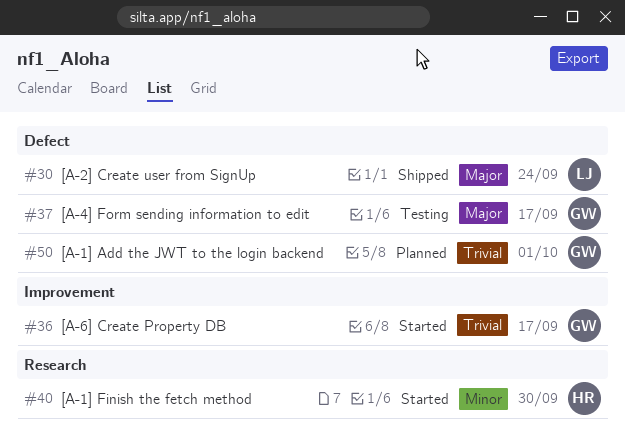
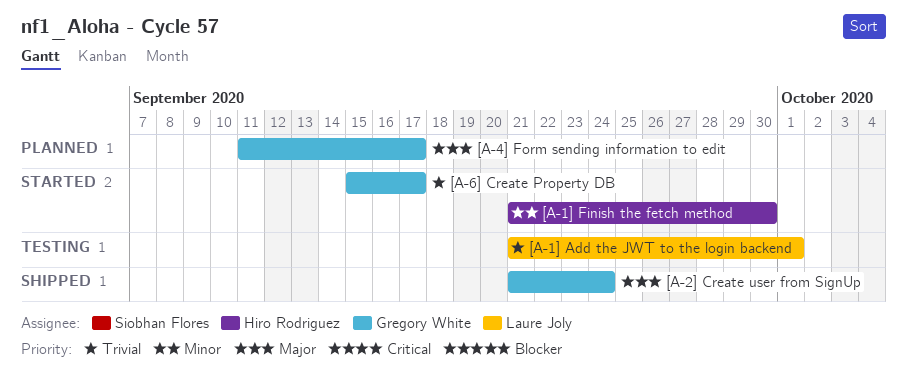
[A-1] Add the JWT to the login backend, status: Planned -> Testing
[A-1] Add the JWT to the login backend, owner: Gregory White -> Laure Joly
[A-2] Create user from SignUp, owner: Laure Joly -> Gregory White
[A-4] Form sending information to edit, status: Testing -> Planned

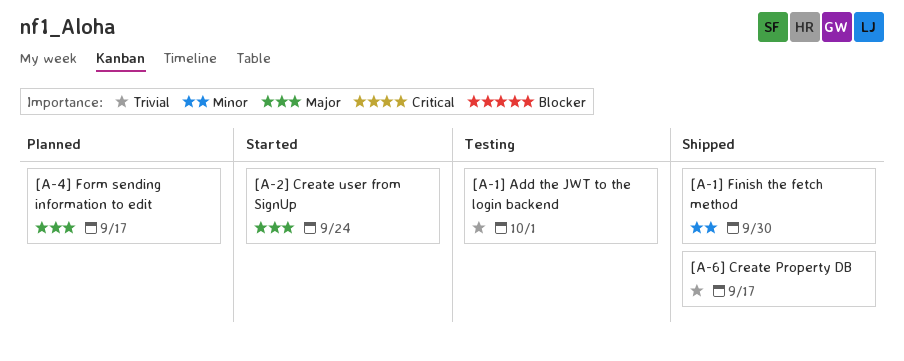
[A-1] Finish the fetch method, status: Started -> Shipped
[A-2] Create user from SignUp, status: Shipped -> Started
[A-6] Create Property DB, status: Started -> Shipped

